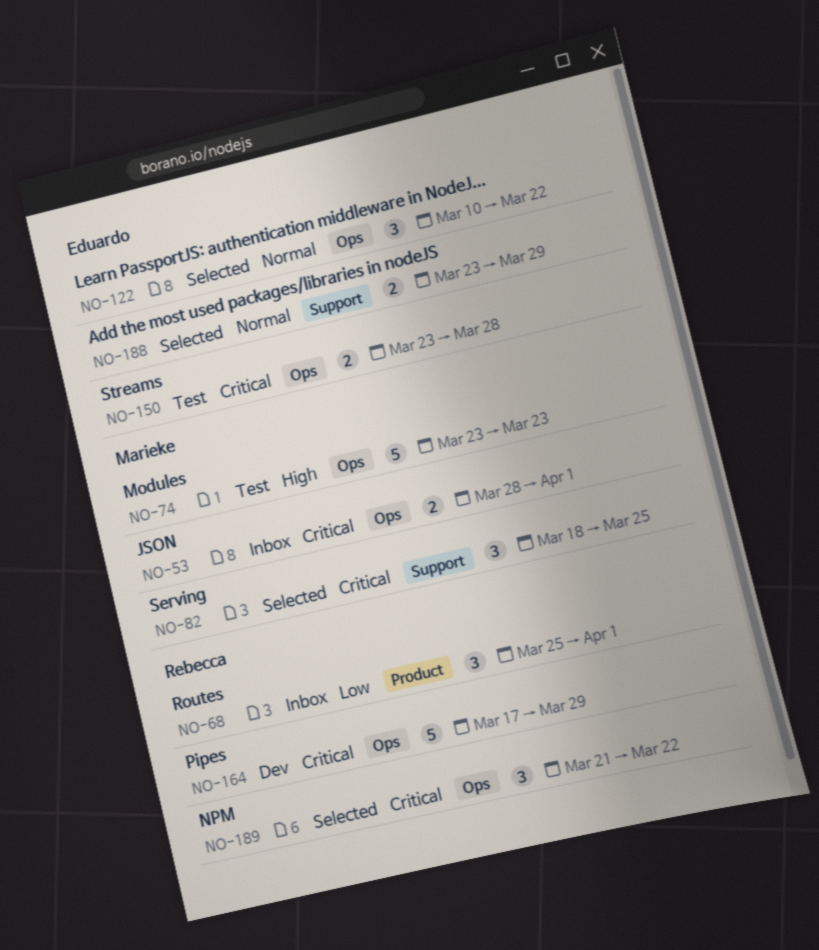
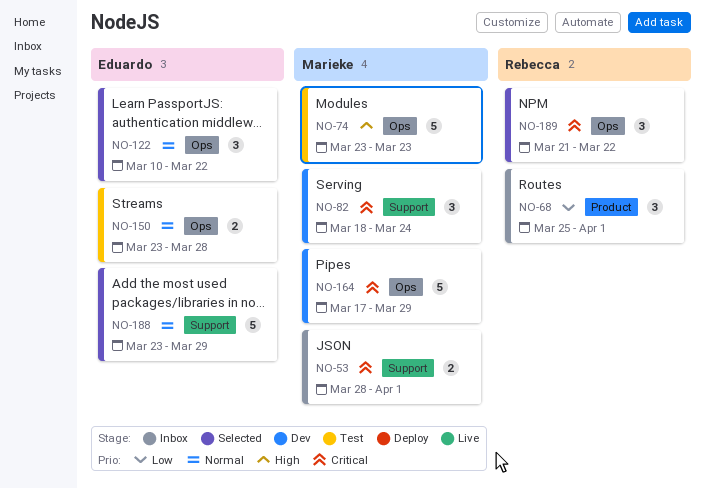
NO-53, label: Ops -> Support
NO-82, status: Selected -> Dev
NO-82, due: Mar 25 -> Mar 24
NO-150, priority: Critical -> Normal
NO-164, owner: Rebecca -> Marieke
NO-188, estimate: 2 -> 5

